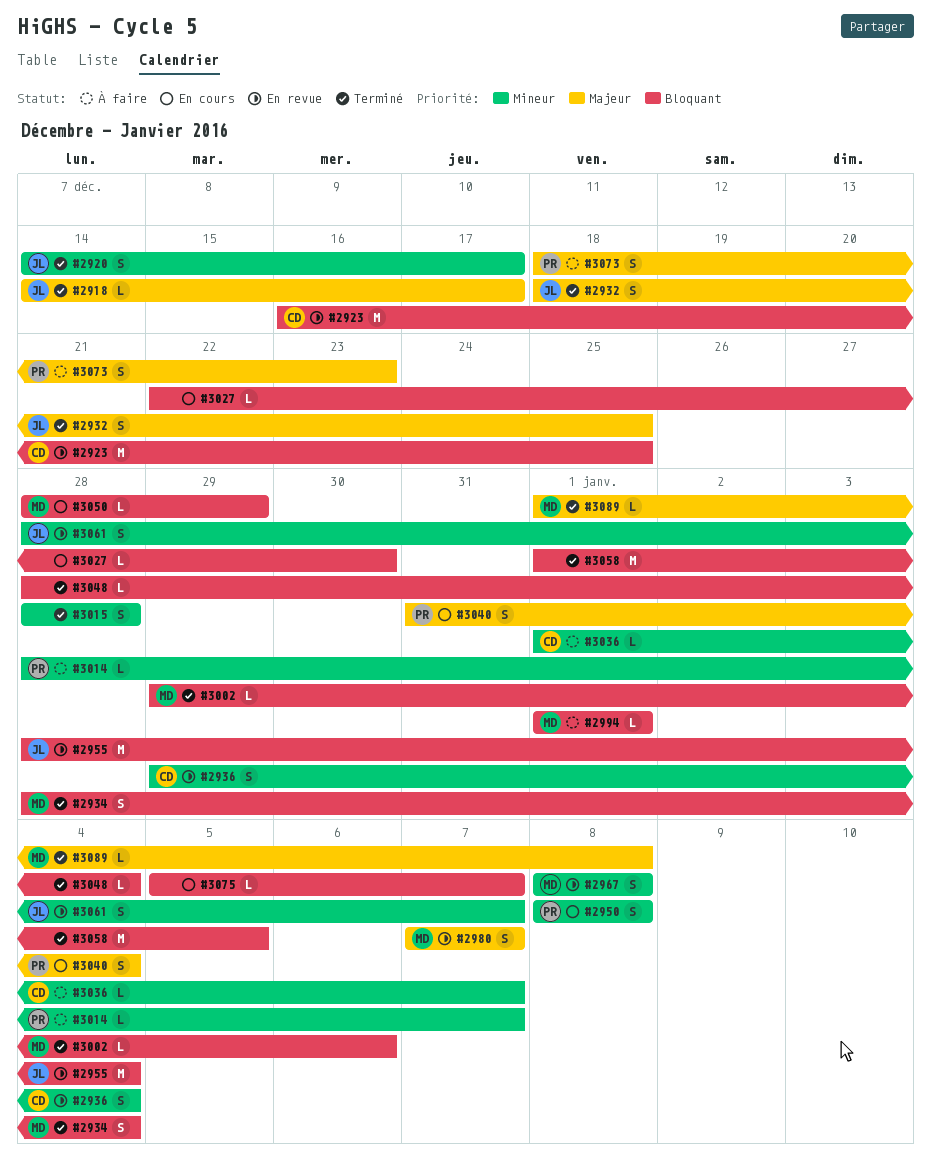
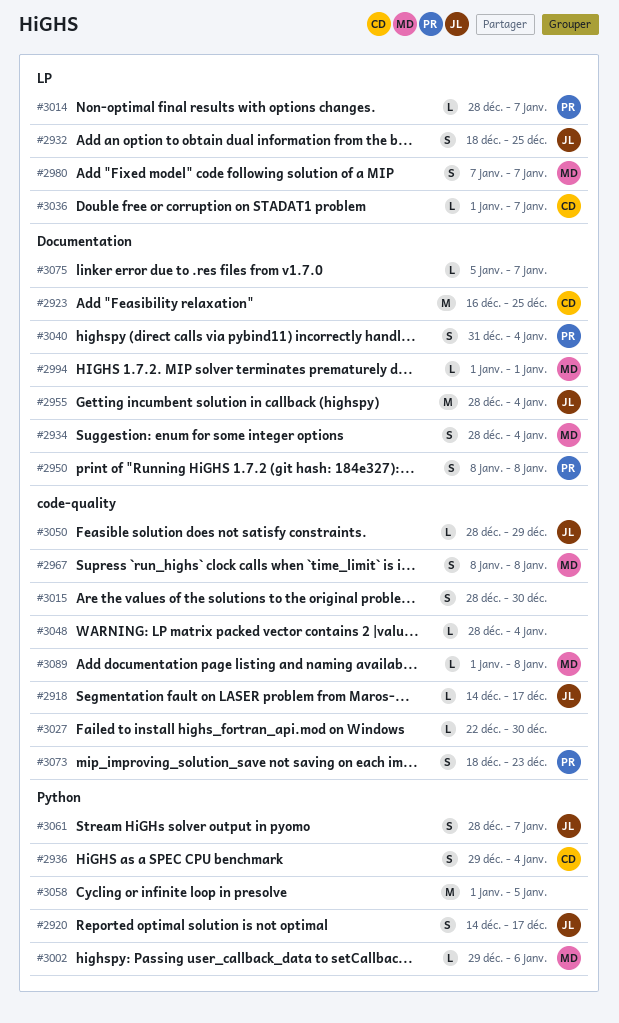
#3015, due: Dec 28 -> Dec 30
#3050, owner: MD -> JL

